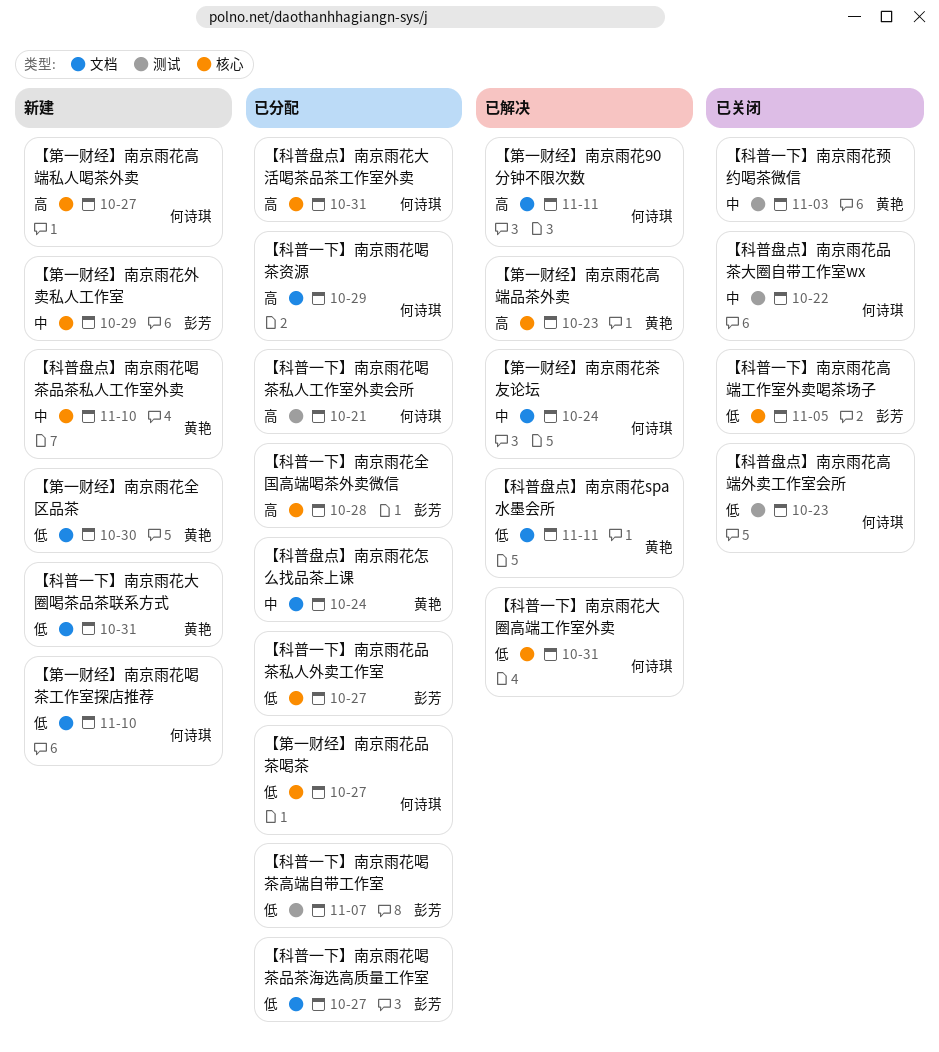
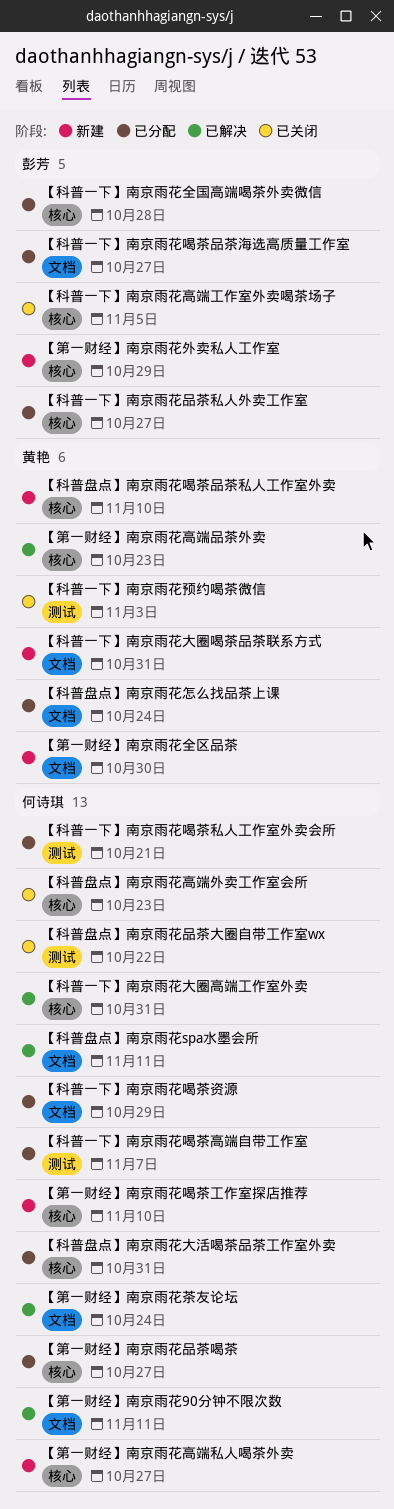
【科普一下】南京雨花喝茶高端自带工作室, owner: 彭芳 -> 何诗琪
【科普盘点】南京雨花spa水墨会所, owner: 黄艳 -> 何诗琪
【科普盘点】南京雨花高端外卖工作室会所, label: 测试 -> 核心
【第一财经】南京雨花喝茶工作室探店推荐, label: 文档 -> 核心

